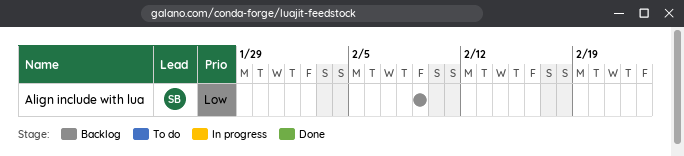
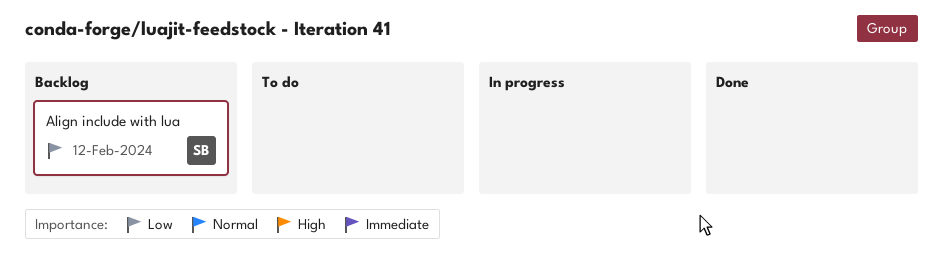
Align include with lua, due: Feb 9 -> Feb 12

